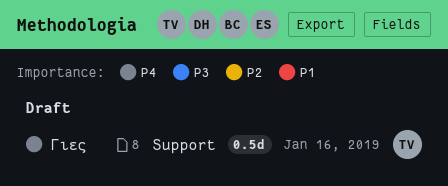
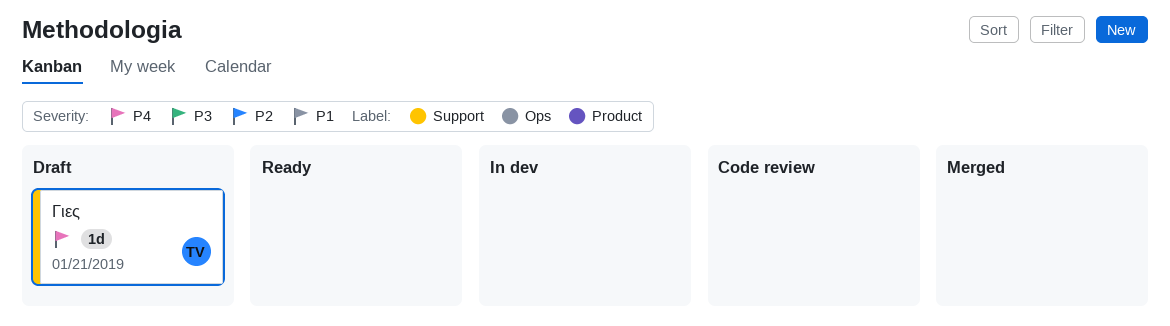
Γιες, estimate: 0.5d -> 1d
Γιες, due: Jan 16 -> Jan 21

